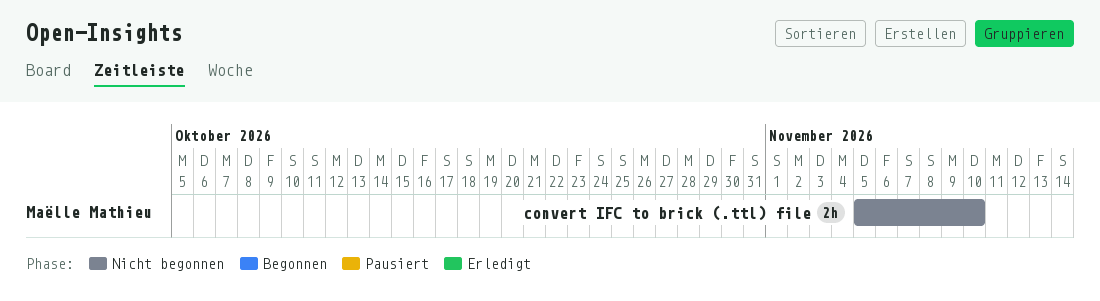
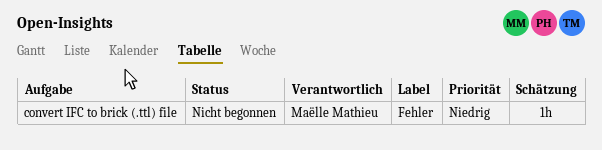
convert IFC to brick (.ttl) file, estimate: 2h -> 1h

